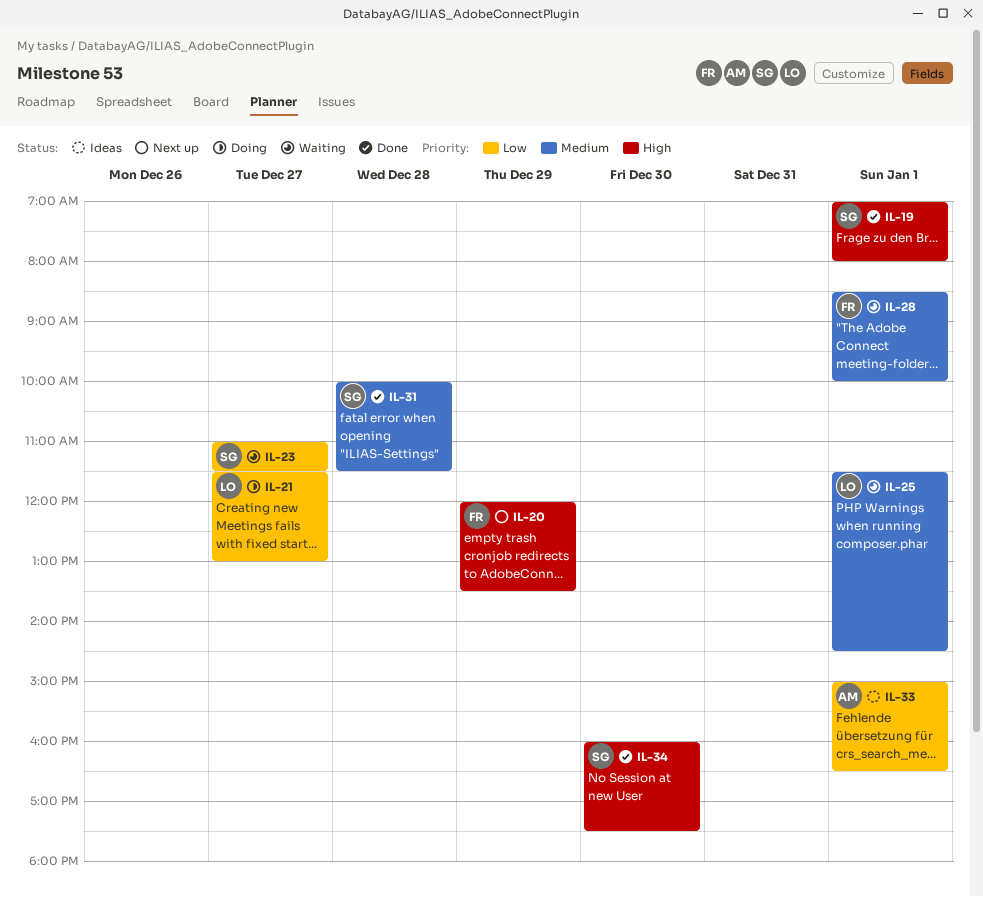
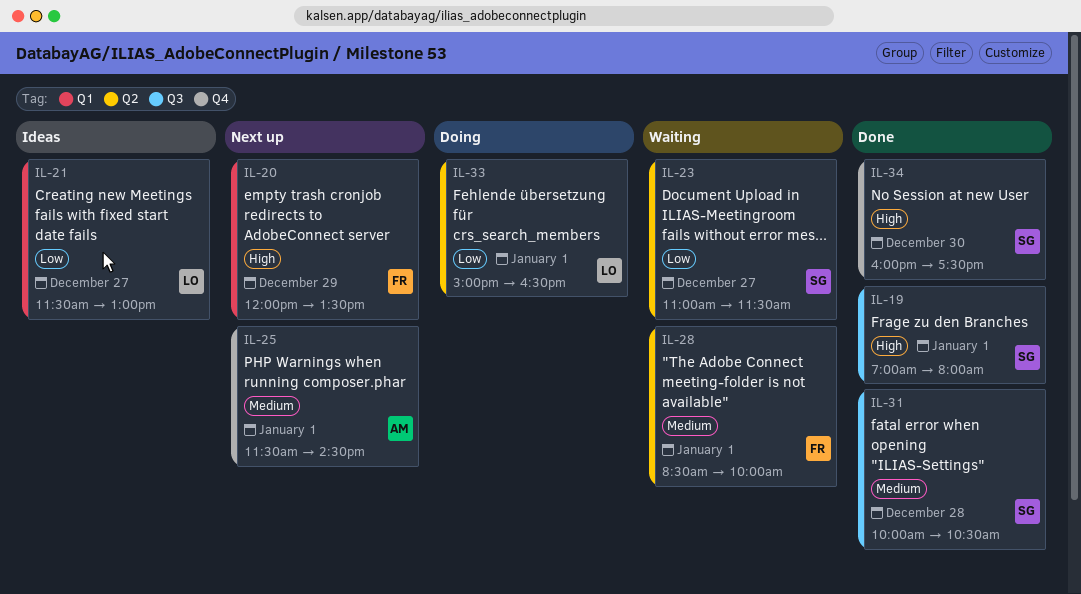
IL-21, status: Doing -> Ideas
IL-25, status: Waiting -> Next up
IL-25, owner: LO -> AM
IL-31, ends: 11:30 -> 10:30
IL-33, status: Ideas -> Doing
IL-33, owner: AM -> LO

